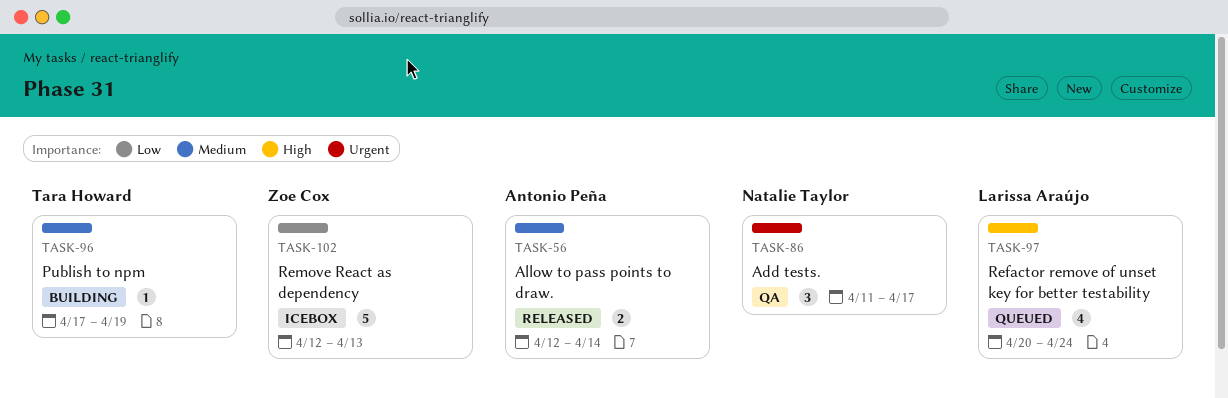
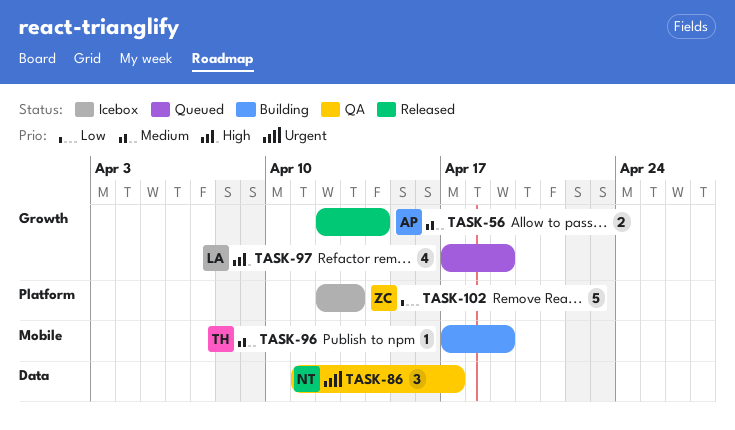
TASK-97, start: Apr 20 -> Apr 17
TASK-97, due: Apr 24 -> Apr 19

